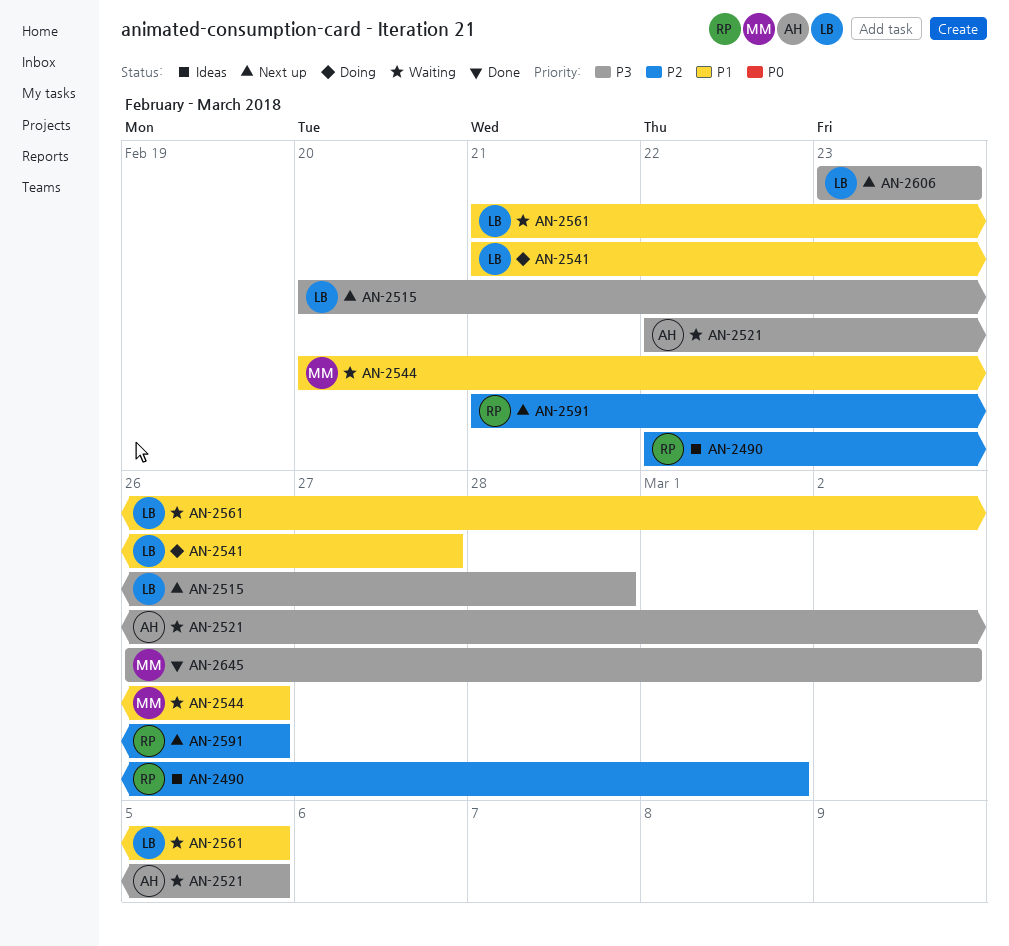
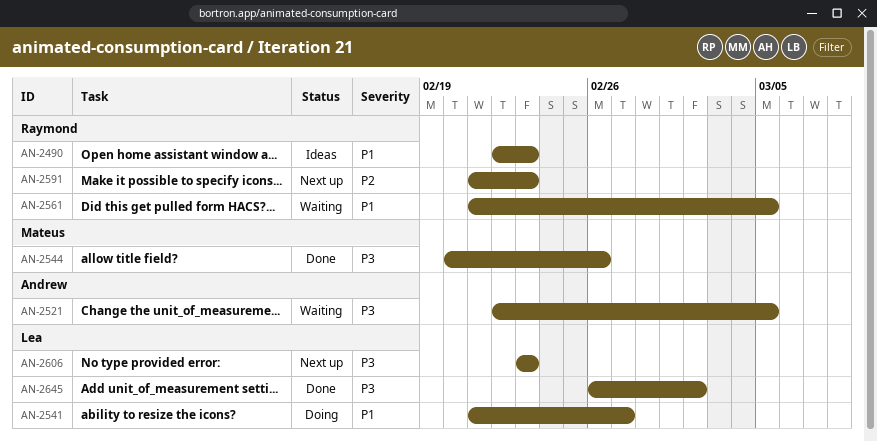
AN-2490, priority: P2 -> P1
AN-2490, due: Mar 1 -> Feb 23
AN-2515: present -> none
AN-2544, status: Waiting -> Done
AN-2544, priority: P1 -> P3
AN-2561, owner: Lea -> Raymond
AN-2591, due: Feb 26 -> Feb 23
AN-2645, owner: Mateus -> Lea

